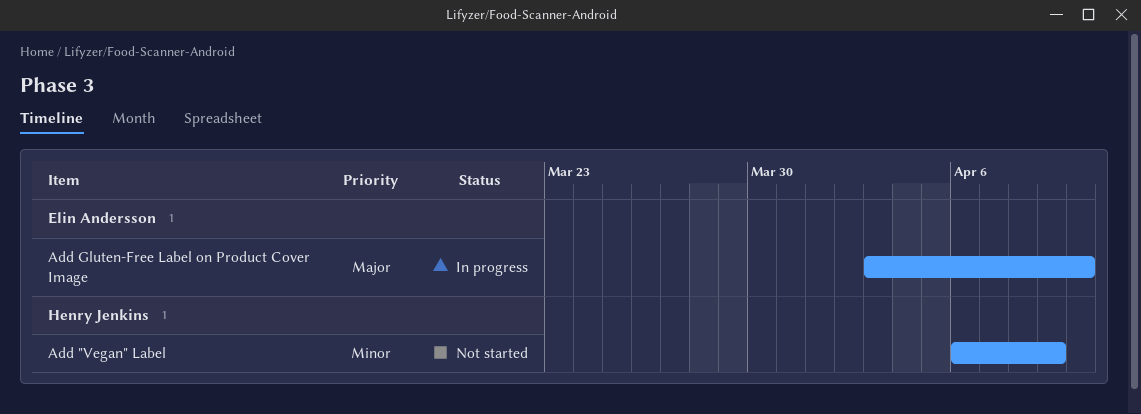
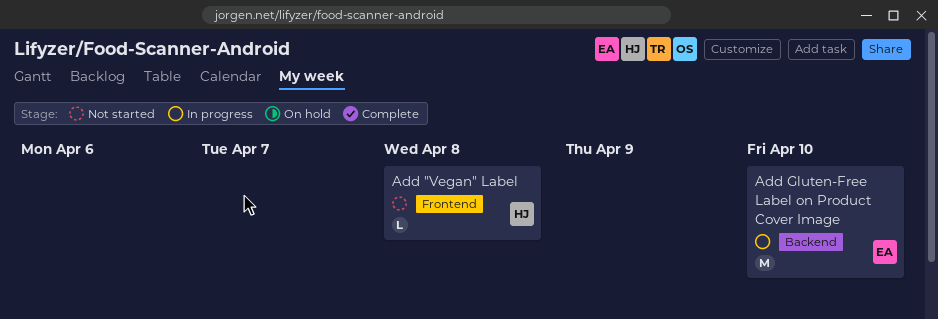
Add "Vegan" Label, due: Apr 9 -> Apr 8

